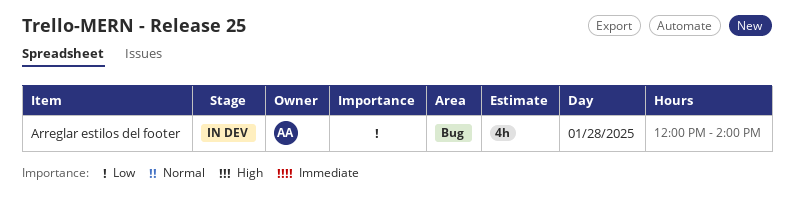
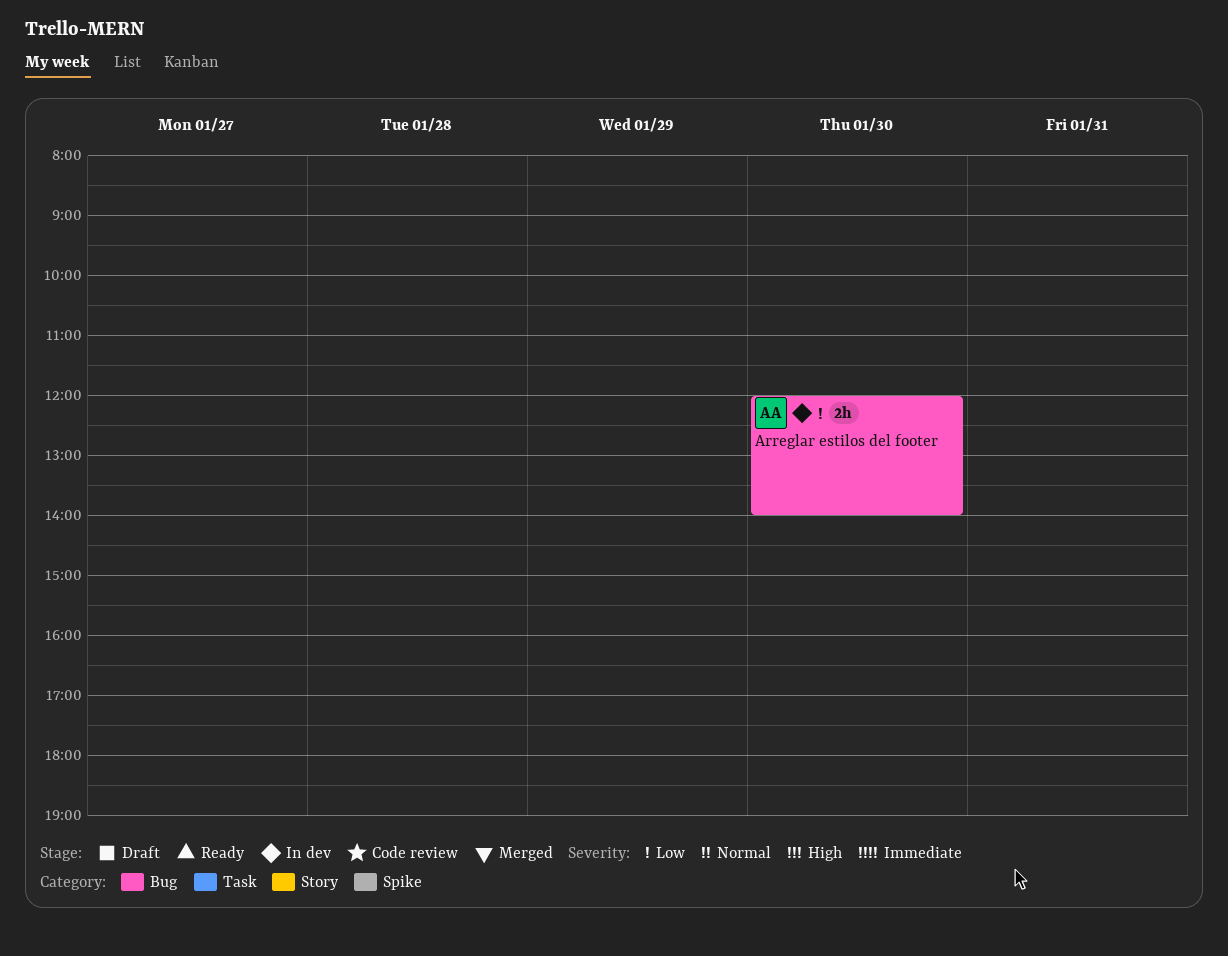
Arreglar estilos del footer, estimate: 4h -> 2h
Arreglar estilos del footer, day: Jan 28 -> Jan 30

